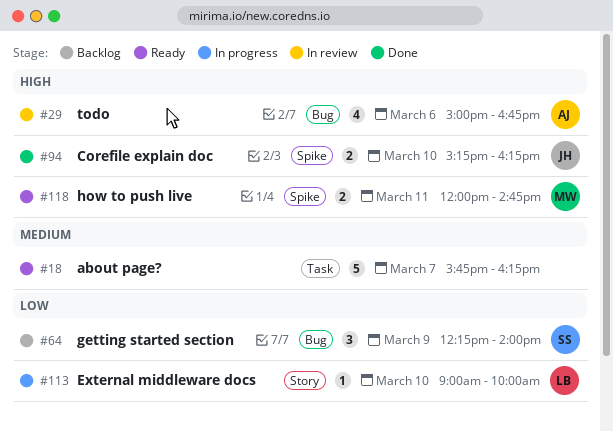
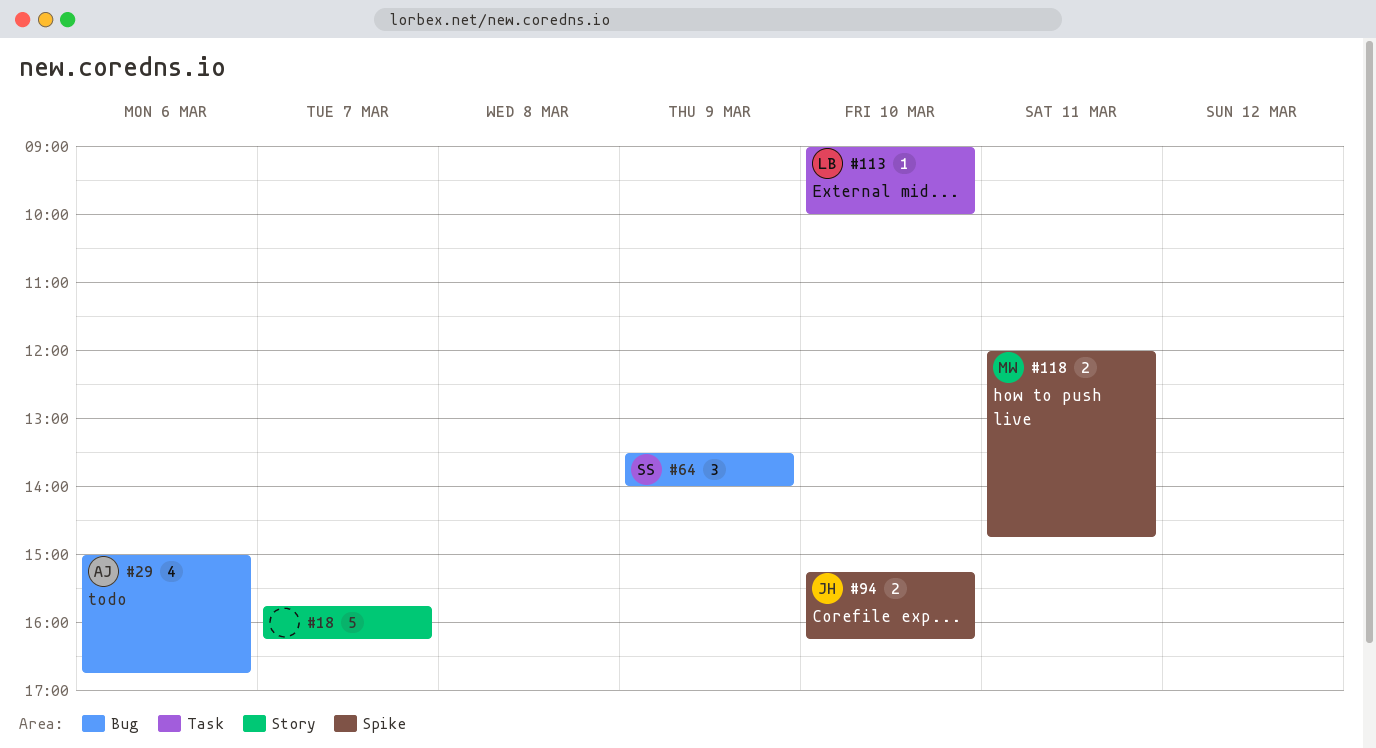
#18, label: Task -> Story
#64, begins: 12:15 -> 13:30
#113, label: Story -> Task

